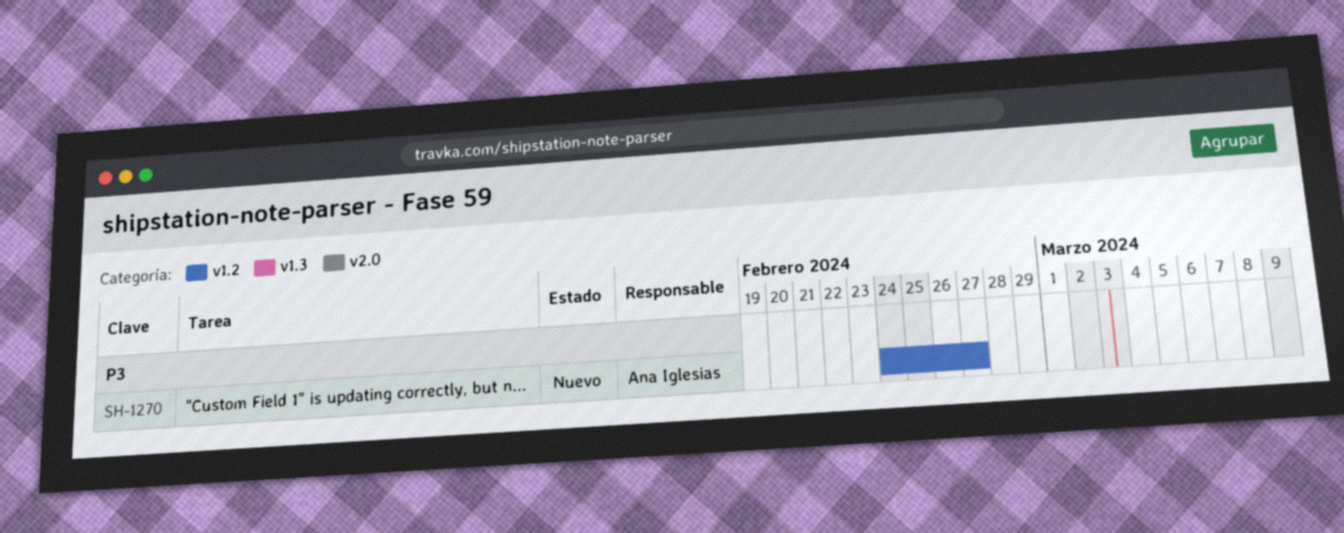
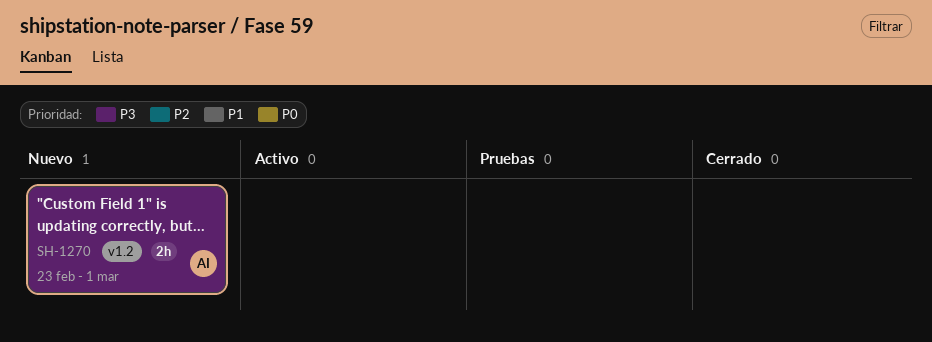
SH-1270, start: Feb 24 -> Feb 23
SH-1270, due: Feb 27 -> Mar 1

